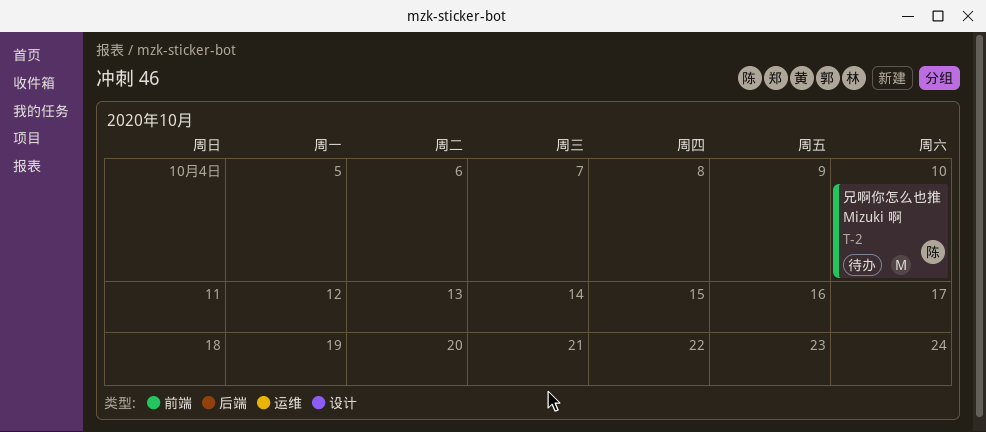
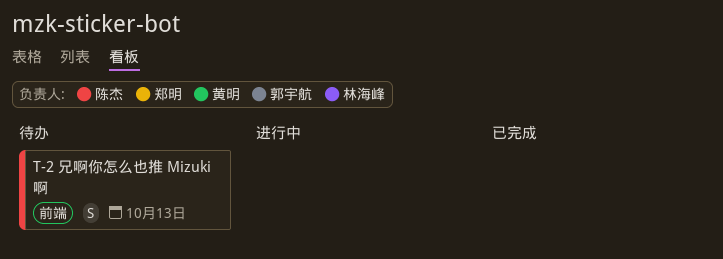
T-2, estimate: M -> S
T-2, due: Oct 10 -> Oct 13

